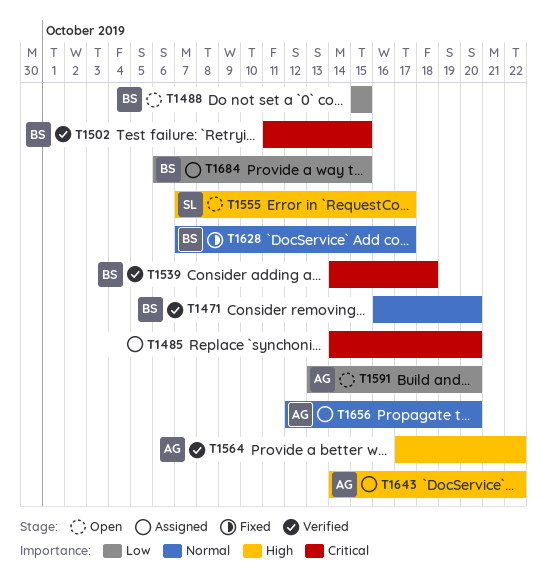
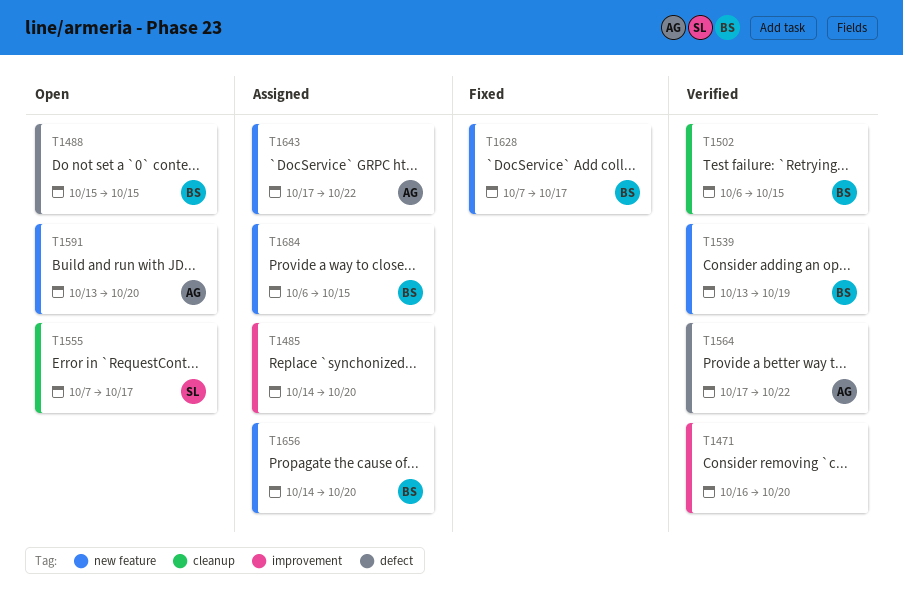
T1471, owner: BS -> none
T1502, start: Oct 11 -> Oct 6
T1539, start: Oct 14 -> Oct 13
T1539, due: Oct 18 -> Oct 19
T1643, start: Oct 14 -> Oct 17
T1656, owner: AG -> BS
T1656, start: Oct 12 -> Oct 14

